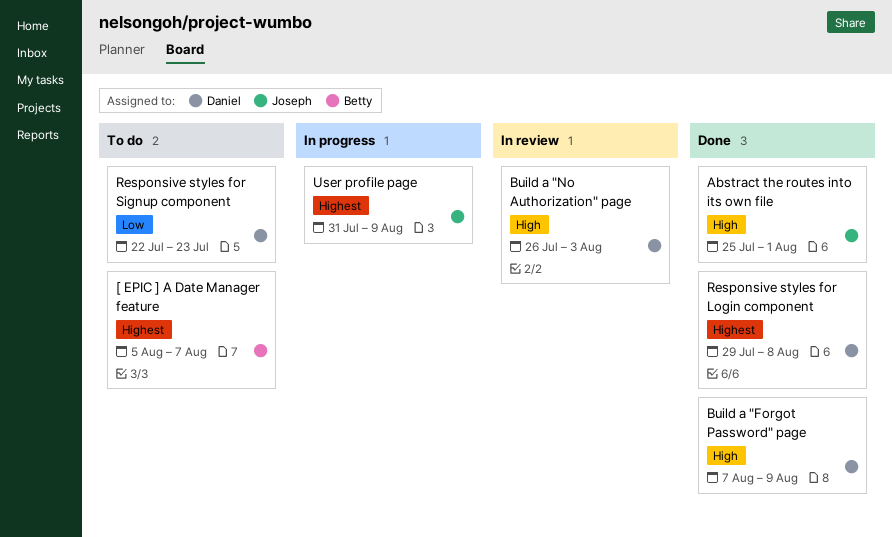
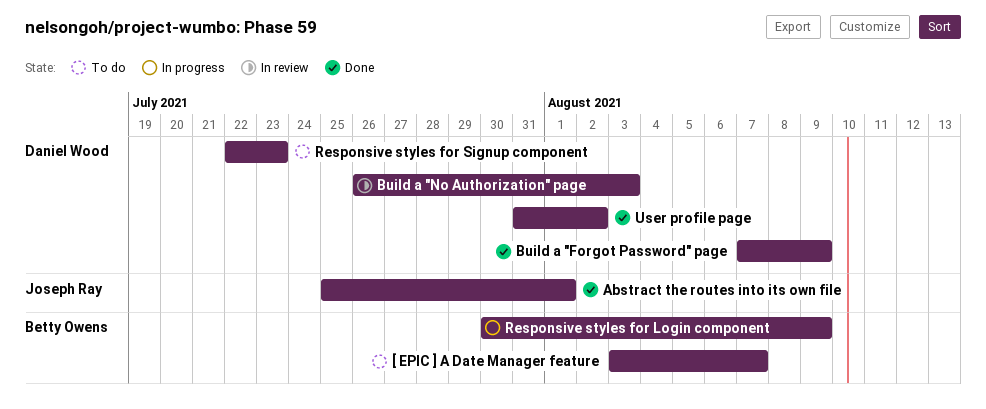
[ EPIC ] A Date Manager feature, start: Aug 5 -> Aug 3
Responsive styles for Login component, status: Done -> In progress
Responsive styles for Login component, owner: Daniel Wood -> Betty Owens
Responsive styles for Login component, start: Jul 29 -> Jul 30
Responsive styles for Login component, due: Aug 8 -> Aug 9
User profile page, status: In progress -> Done
User profile page, owner: Joseph Ray -> Daniel Wood
User profile page, due: Aug 9 -> Aug 2

